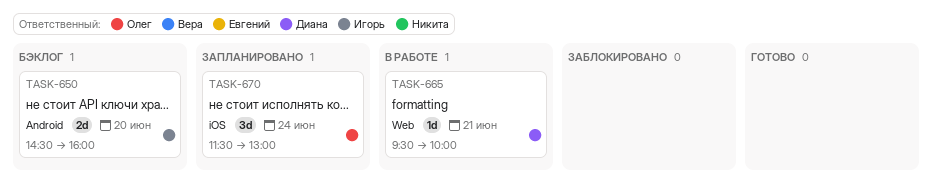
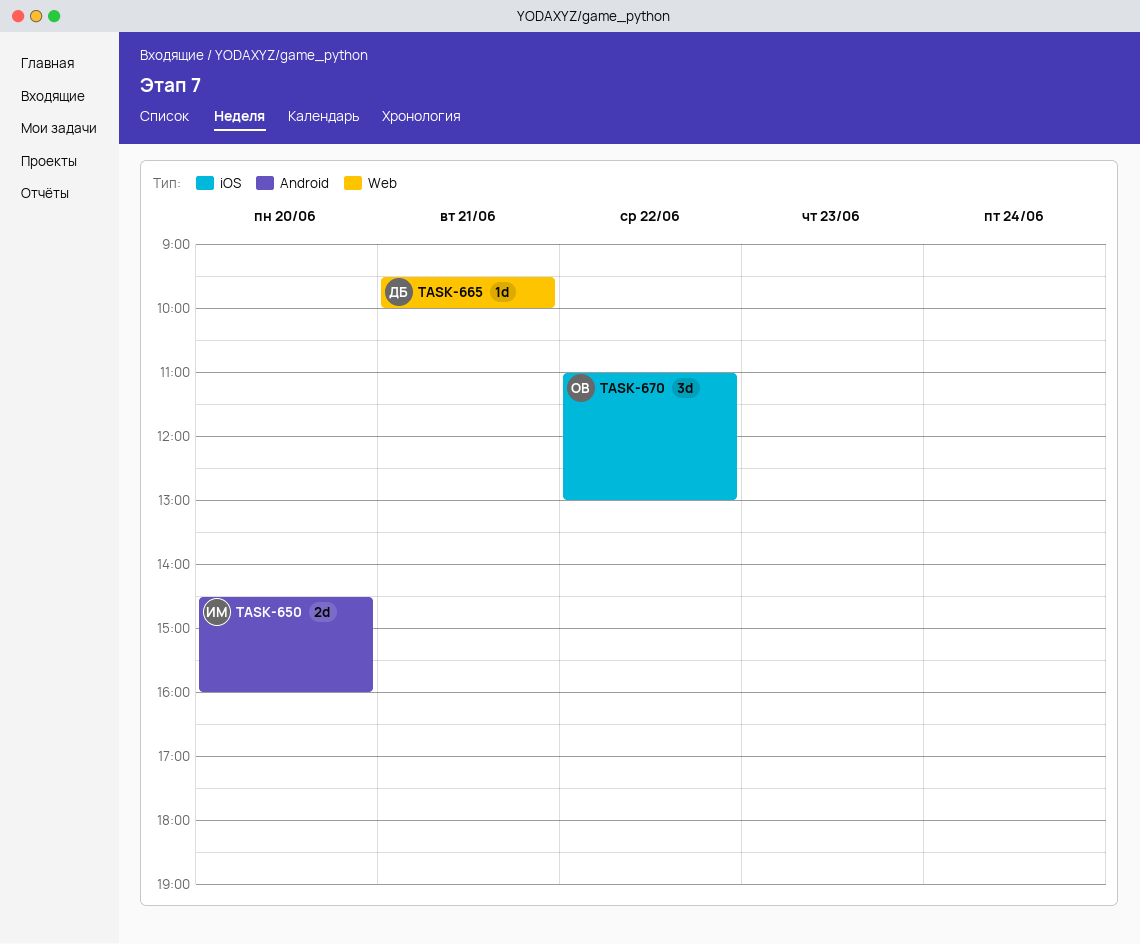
TASK-670, day: Jun 24 -> Jun 22
TASK-670, begins: 11:30 -> 11:00

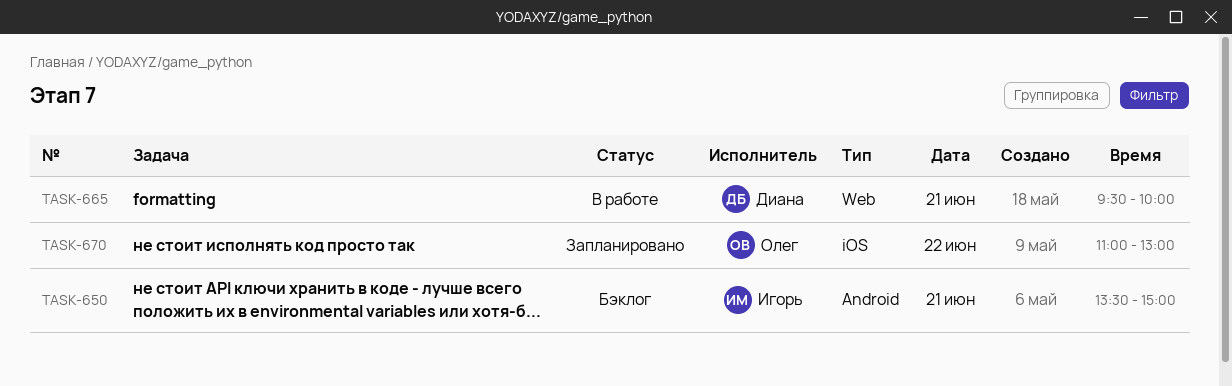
TASK-650, day: Jun 20 -> Jun 21
TASK-650, begins: 14:30 -> 13:30
TASK-650, ends: 16:00 -> 15:00

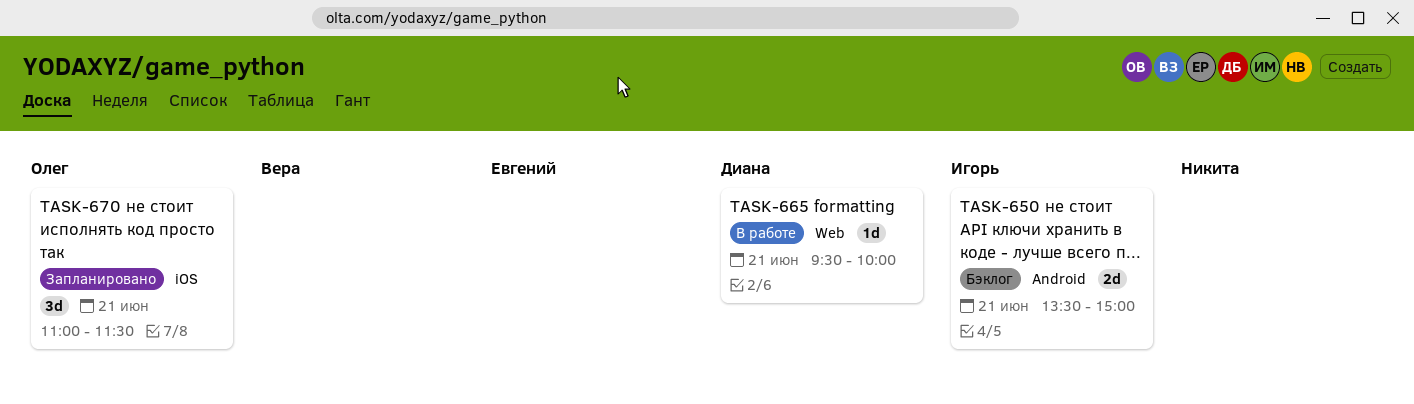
TASK-670, day: Jun 22 -> Jun 21
TASK-670, ends: 13:00 -> 11:30

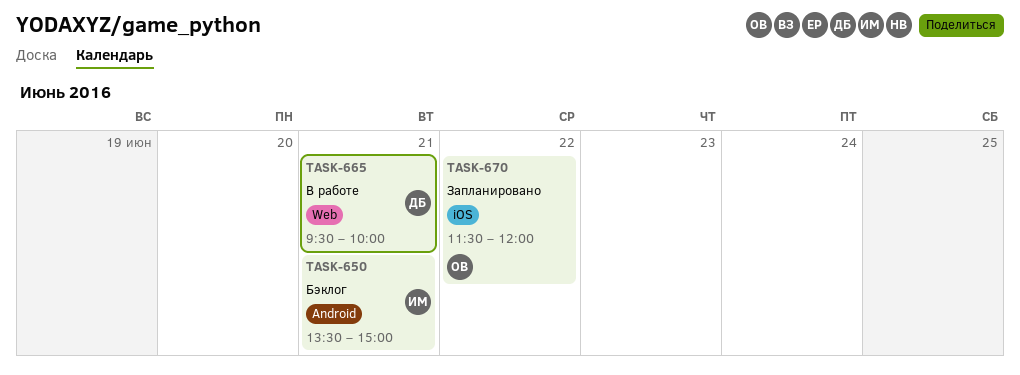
TASK-670, day: Jun 21 -> Jun 22
TASK-670, begins: 11:00 -> 11:30
TASK-670, ends: 11:30 -> 12:00

